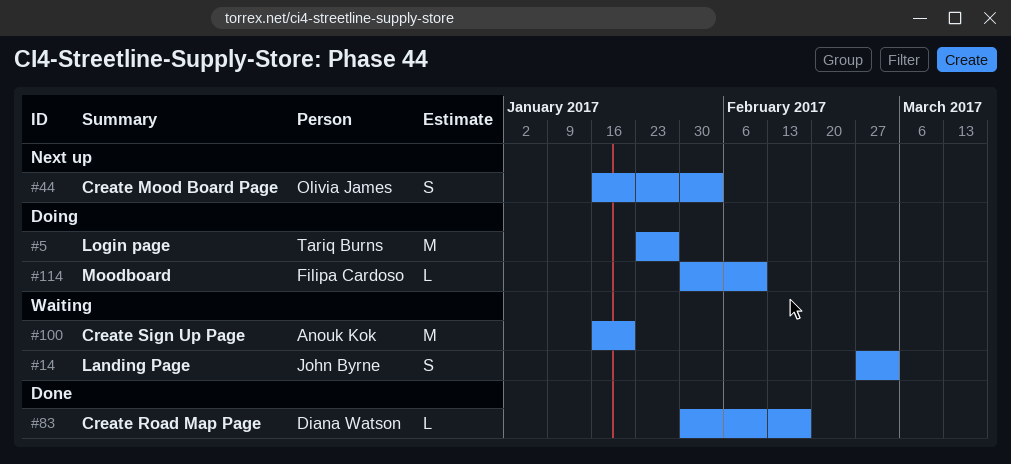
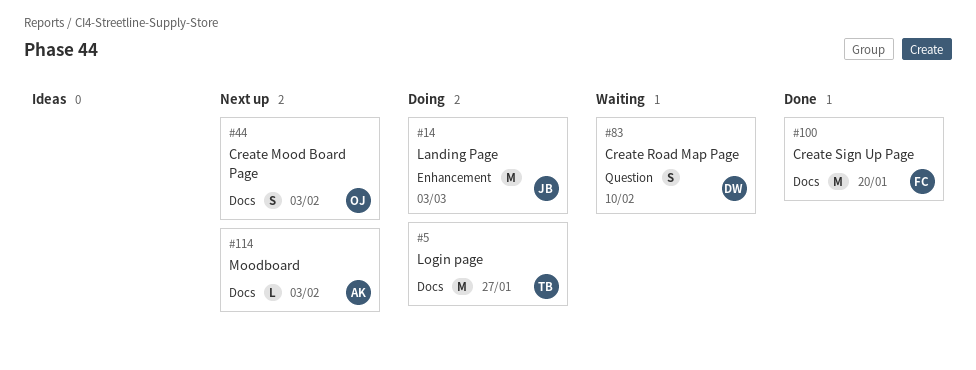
#14, status: Waiting -> Doing
#14, estimate: S -> M
#83, status: Done -> Waiting
#83, estimate: L -> S
#83, due: Feb 17 -> Feb 10
#100, status: Waiting -> Done
#100, owner: Anouk Kok -> Filipa Cardoso
#114, status: Doing -> Next up
#114, owner: Filipa Cardoso -> Anouk Kok
#114, due: Feb 10 -> Feb 3

